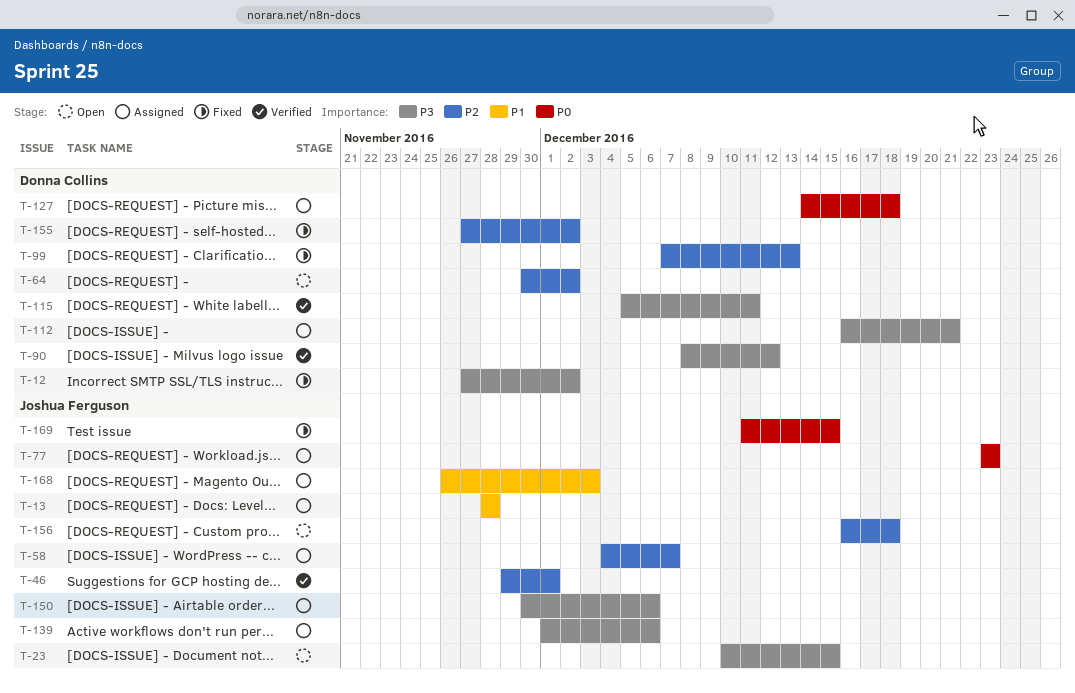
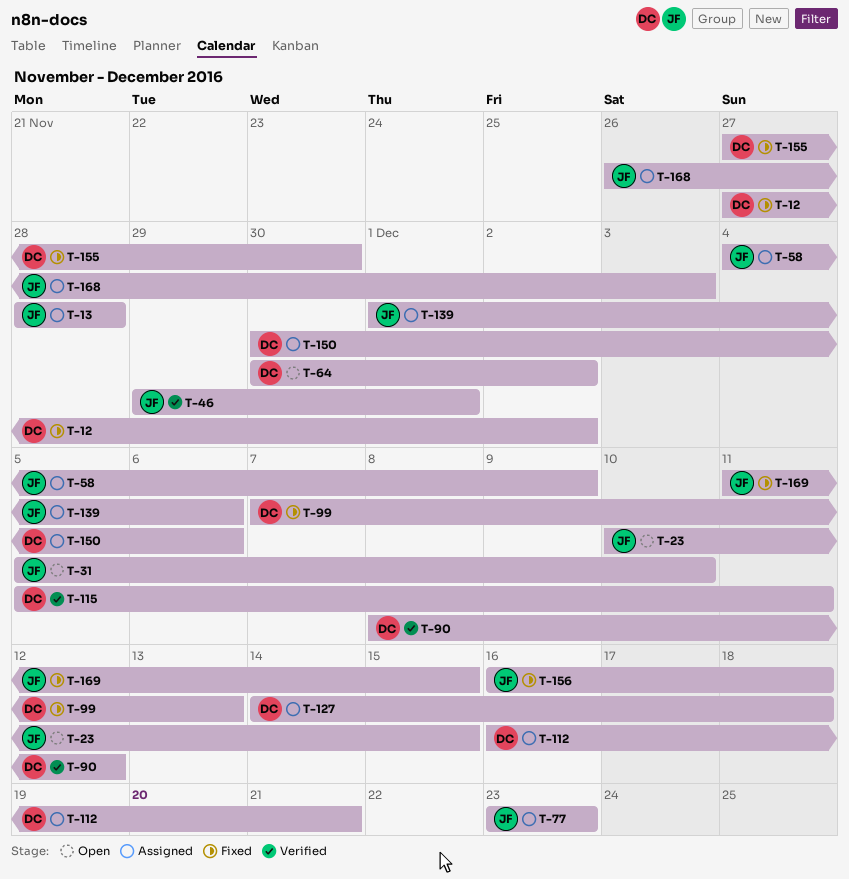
T-31: none -> present
T-58, due: Dec 7 -> Dec 9
T-150, owner: Joshua Ferguson -> Donna Collins
T-155, due: Dec 2 -> Nov 30
T-156, status: Open -> Fixed

